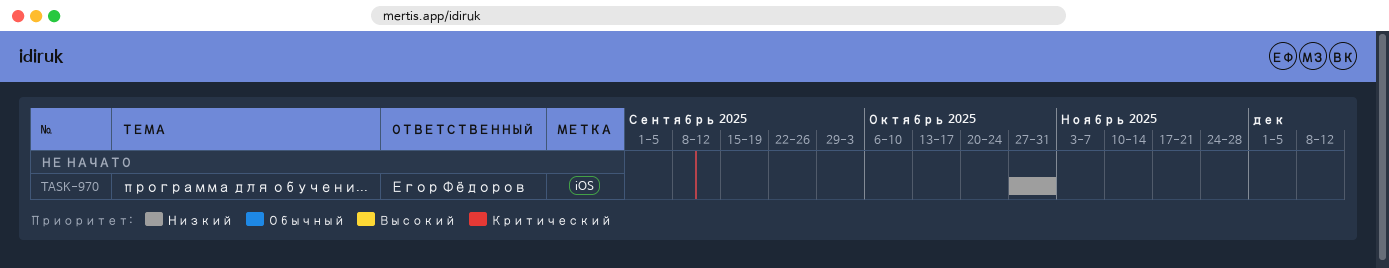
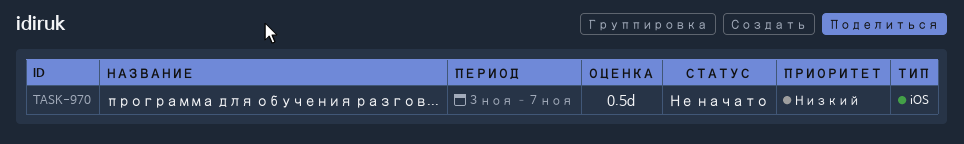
TASK-970, start: Oct 27 -> Nov 3
TASK-970, due: Oct 31 -> Nov 7

